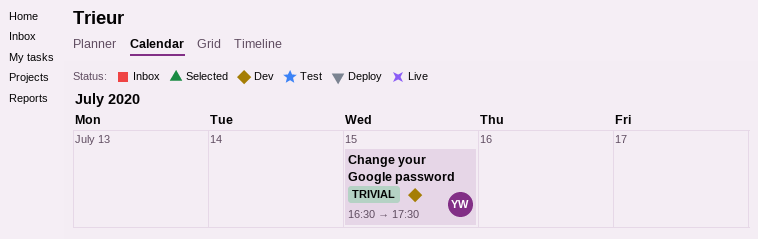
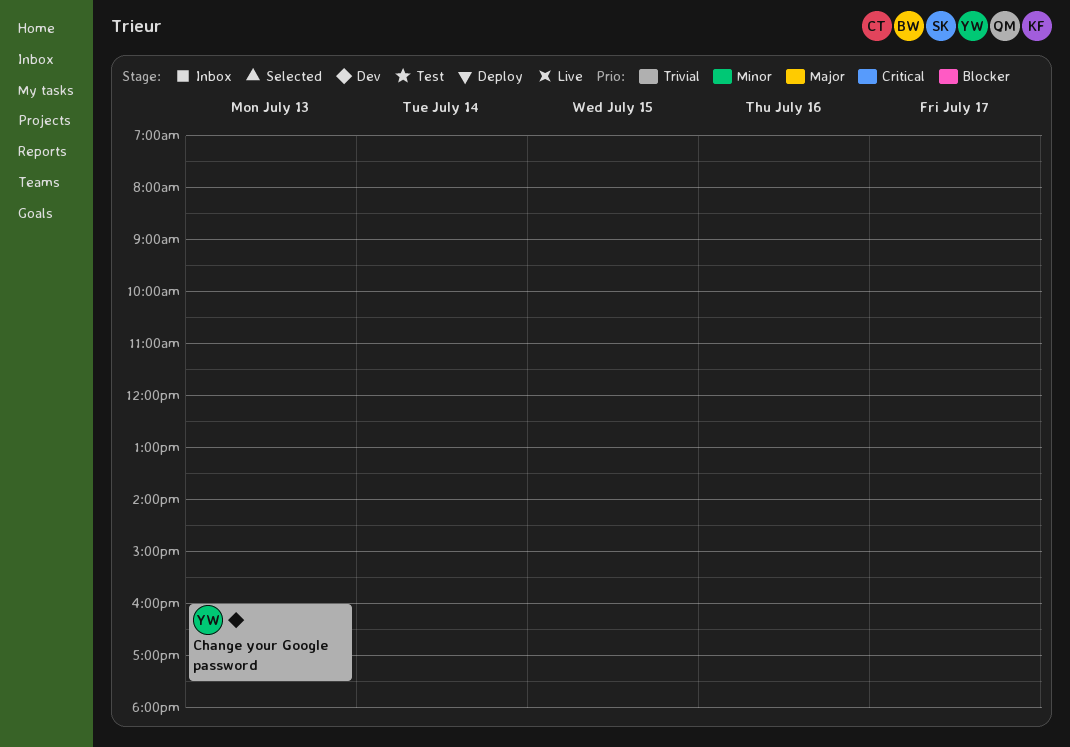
Change your Google password, day: Jul 15 -> Jul 13
Change your Google password, begins: 16:30 -> 16:00

